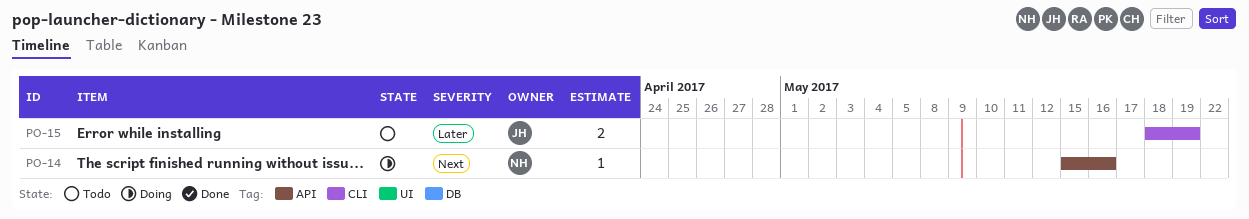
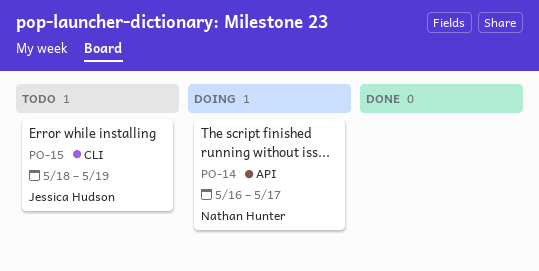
PO-14, start: May 15 -> May 16
PO-14, due: May 16 -> May 17

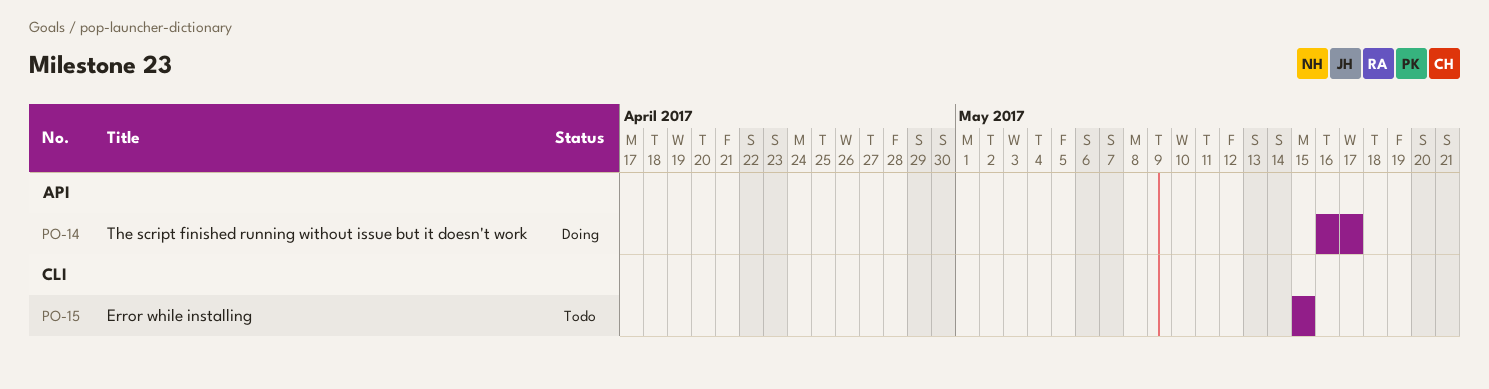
PO-15, start: May 18 -> May 15
PO-15, due: May 19 -> May 15

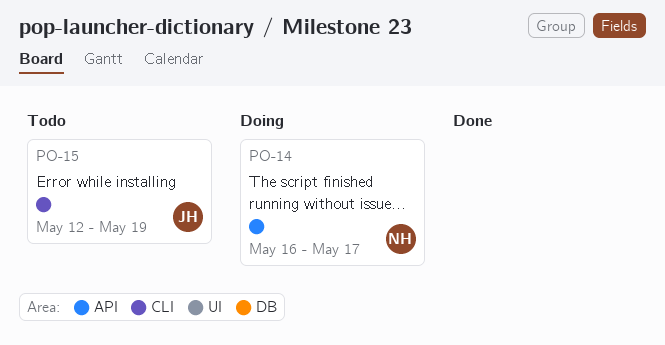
PO-15, start: May 15 -> May 12
PO-15, due: May 15 -> May 19

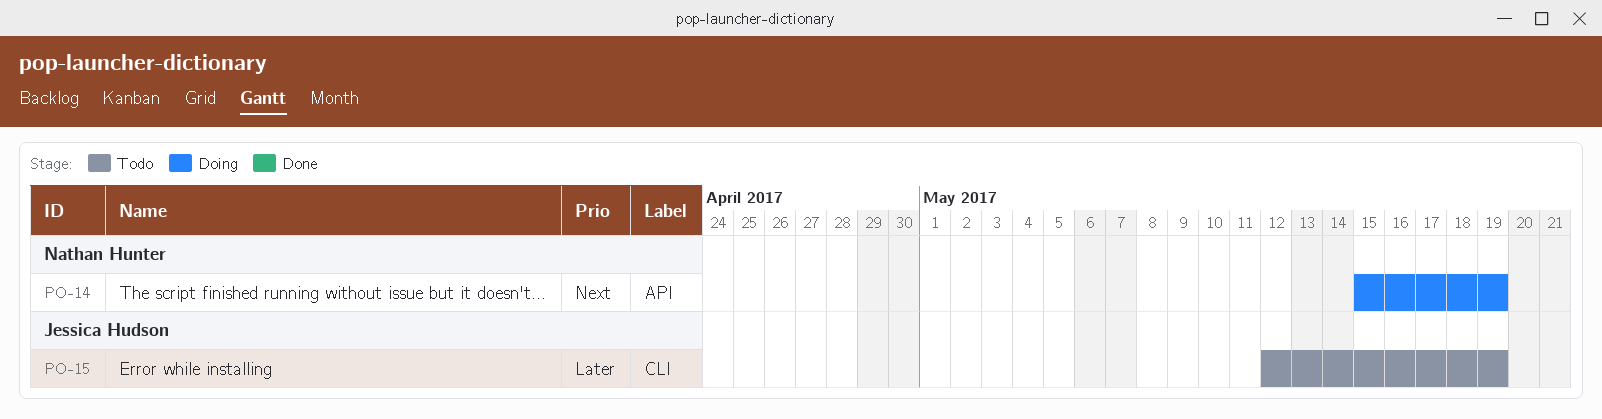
PO-14, start: May 16 -> May 15
PO-14, due: May 17 -> May 19

